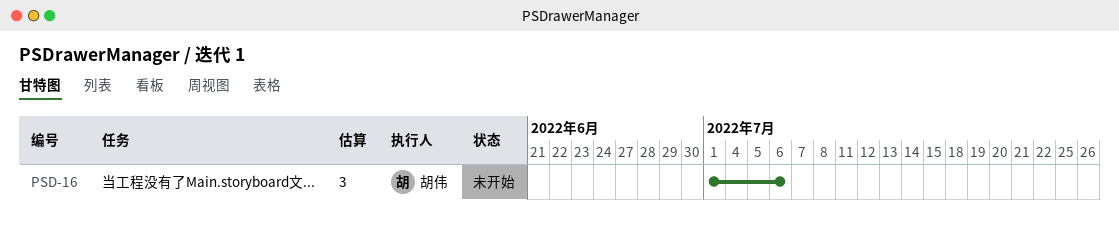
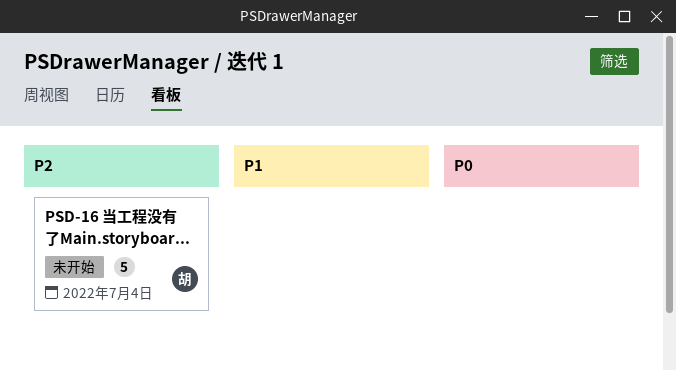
PSD-16, estimate: 3 -> 5
PSD-16, due: Jul 6 -> Jul 4

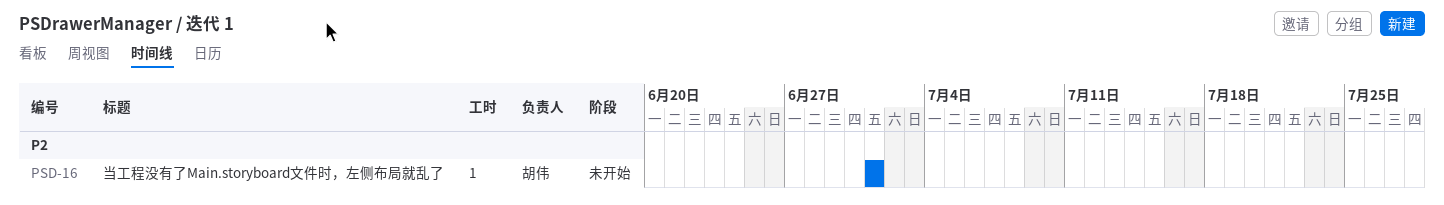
PSD-16, estimate: 5 -> 1
PSD-16, due: Jul 4 -> Jul 1

